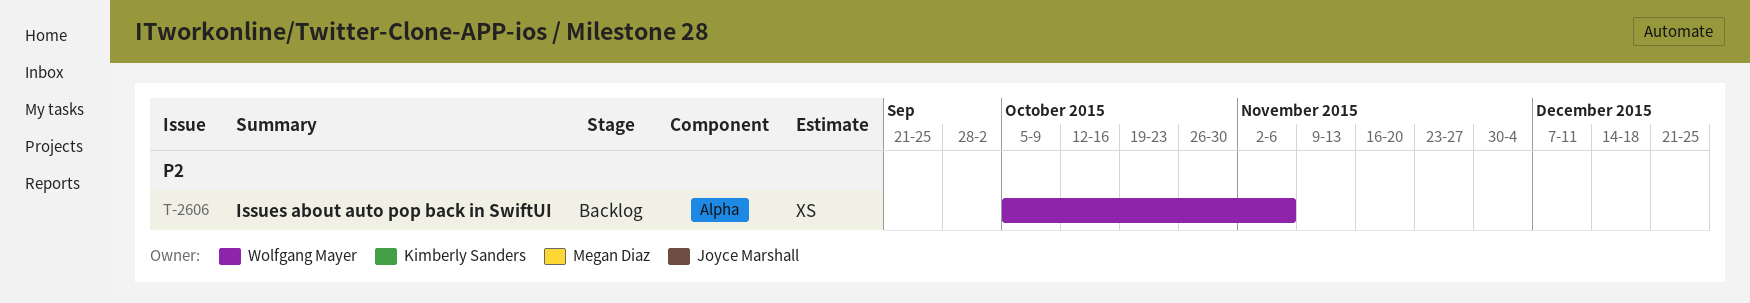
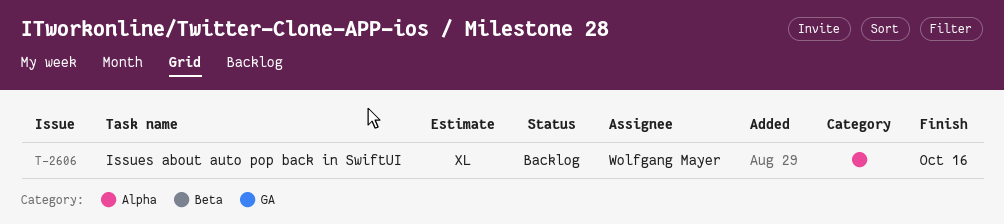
T-2606, estimate: XS -> XL
T-2606, due: Nov 6 -> Oct 16

